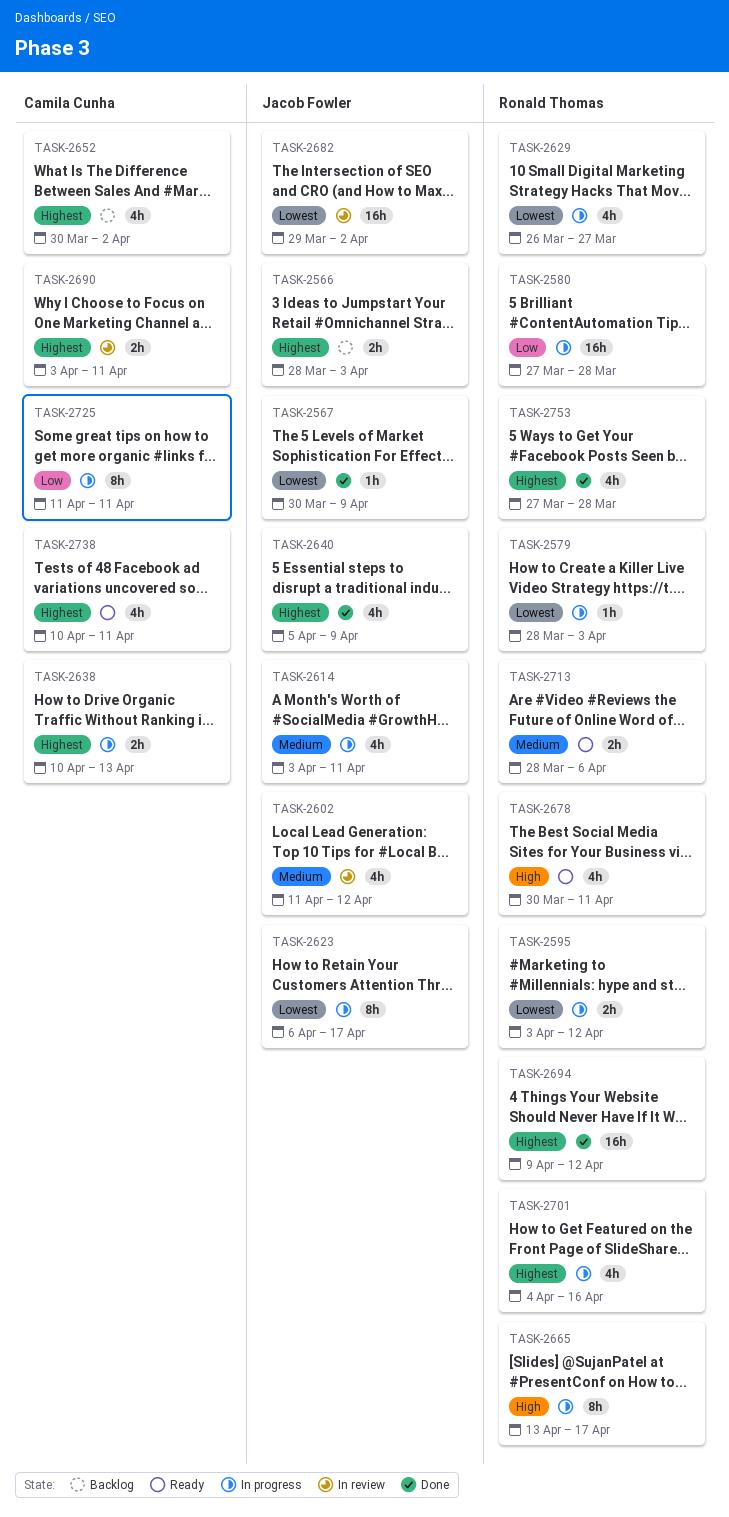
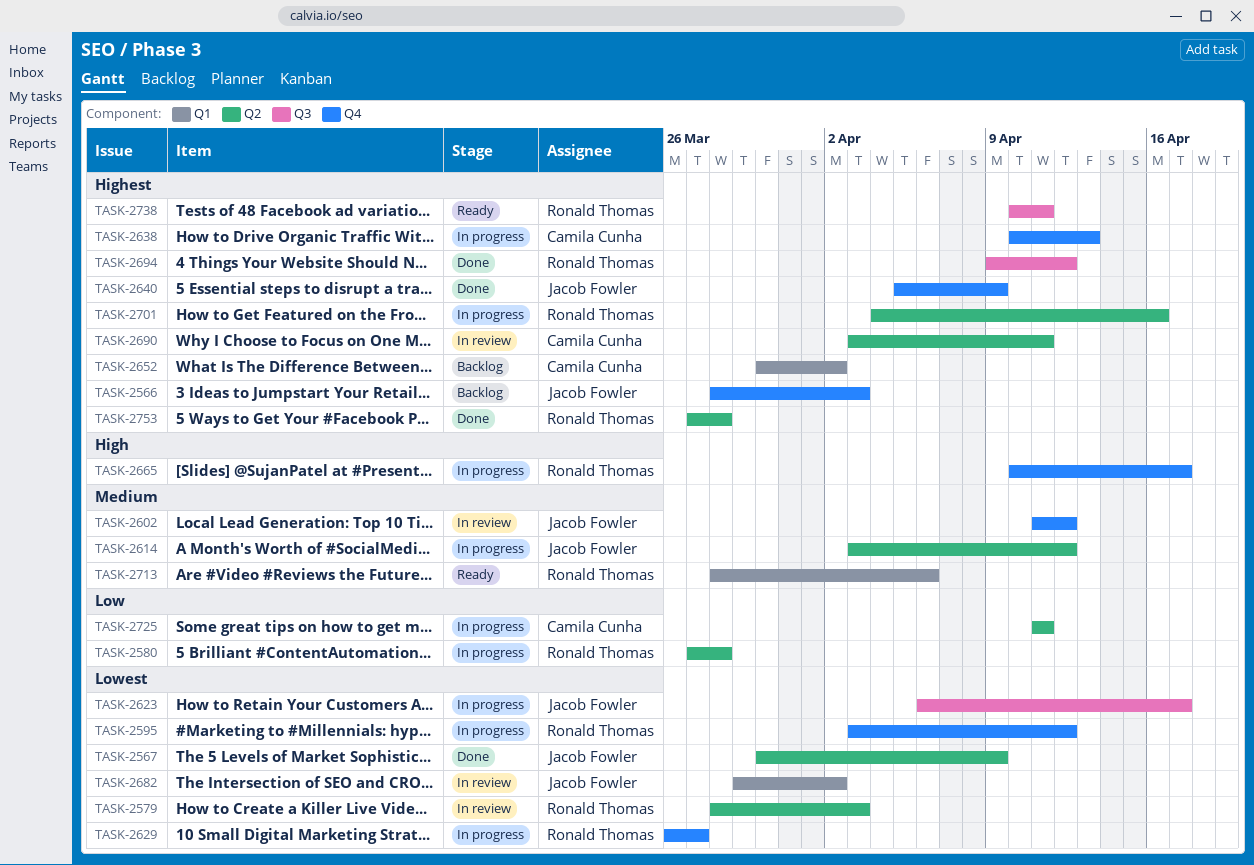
TASK-2579, status: In progress -> In review
TASK-2614, due: Apr 11 -> Apr 12
TASK-2665, start: Apr 13 -> Apr 10
TASK-2678: present -> none
TASK-2738, owner: Camila Cunha -> Ronald Thomas

